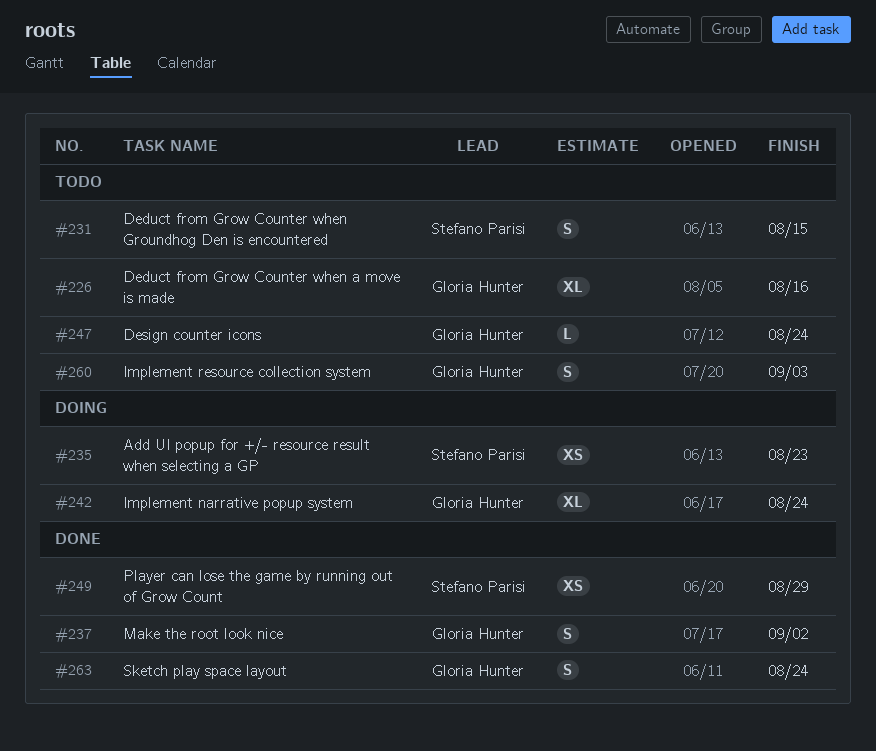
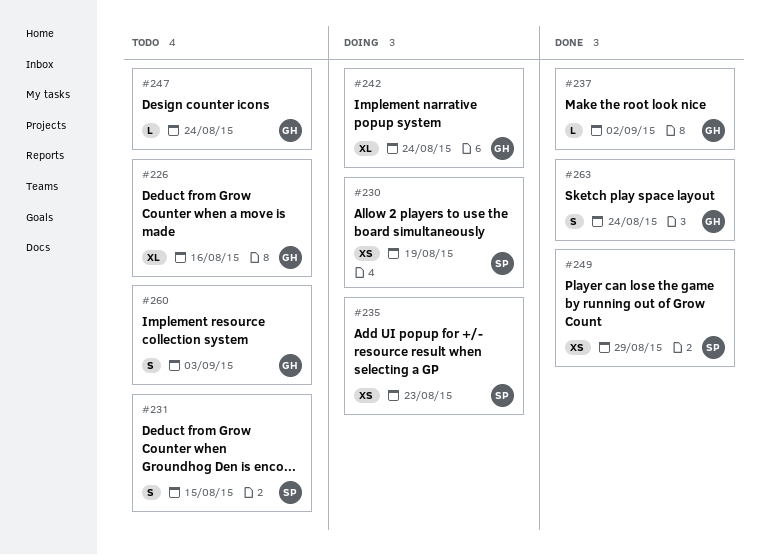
#230: none -> present
#237, estimate: S -> L

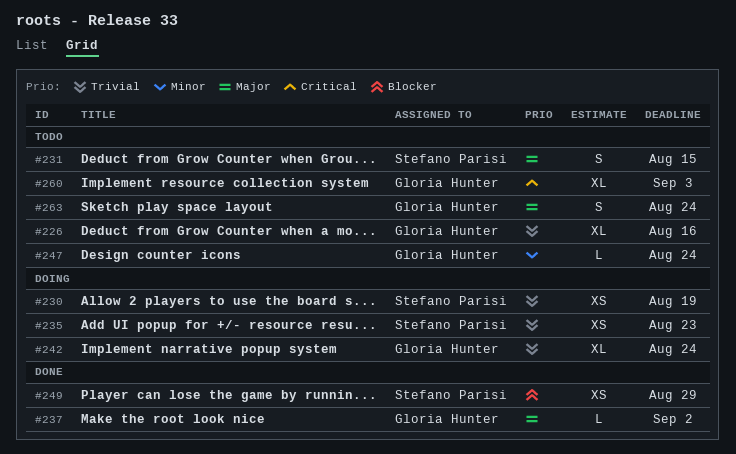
#260, estimate: S -> XL
#263, status: Done -> Todo

